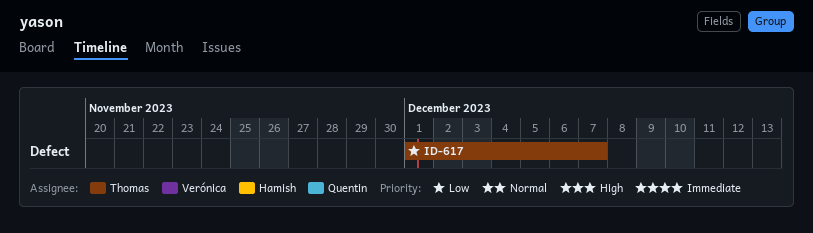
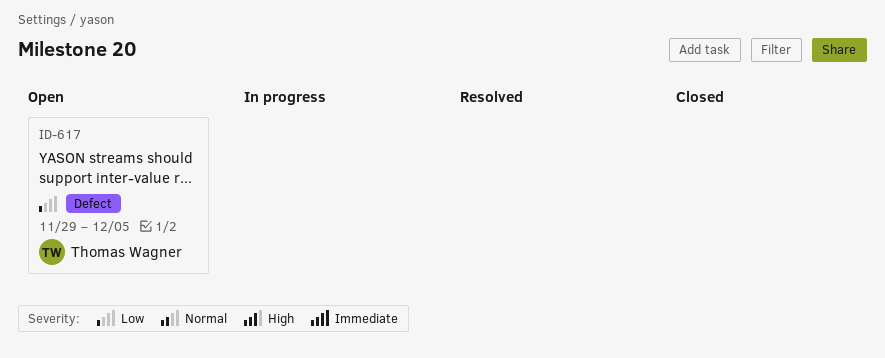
ID-617, start: Dec 1 -> Nov 29
ID-617, due: Dec 7 -> Dec 5

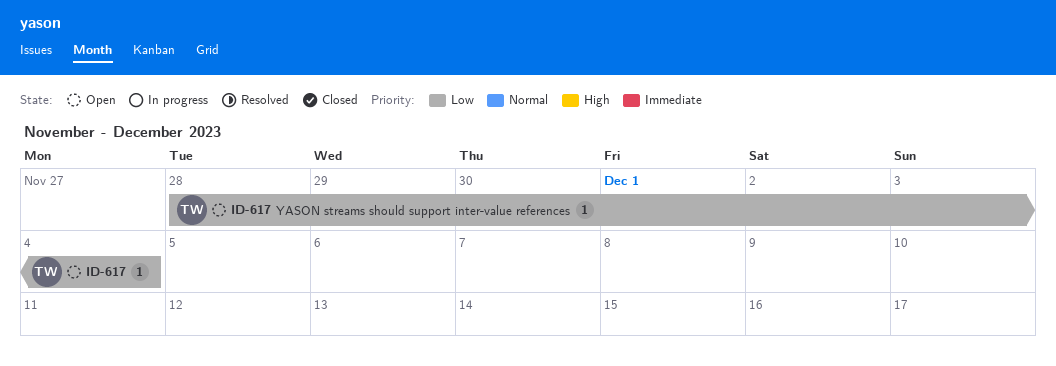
ID-617, start: Nov 29 -> Nov 28
ID-617, due: Dec 5 -> Dec 4

